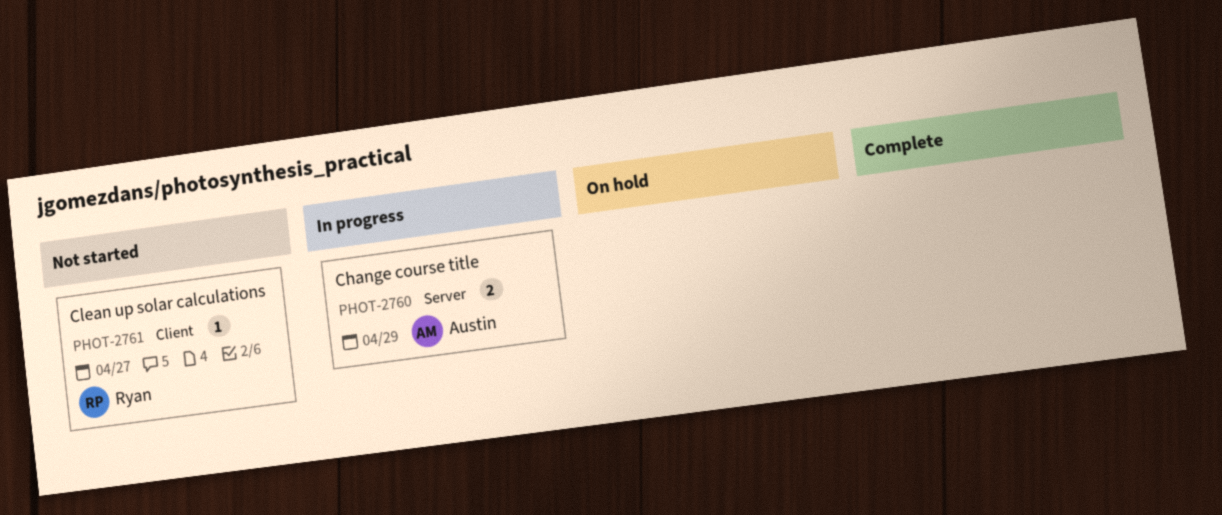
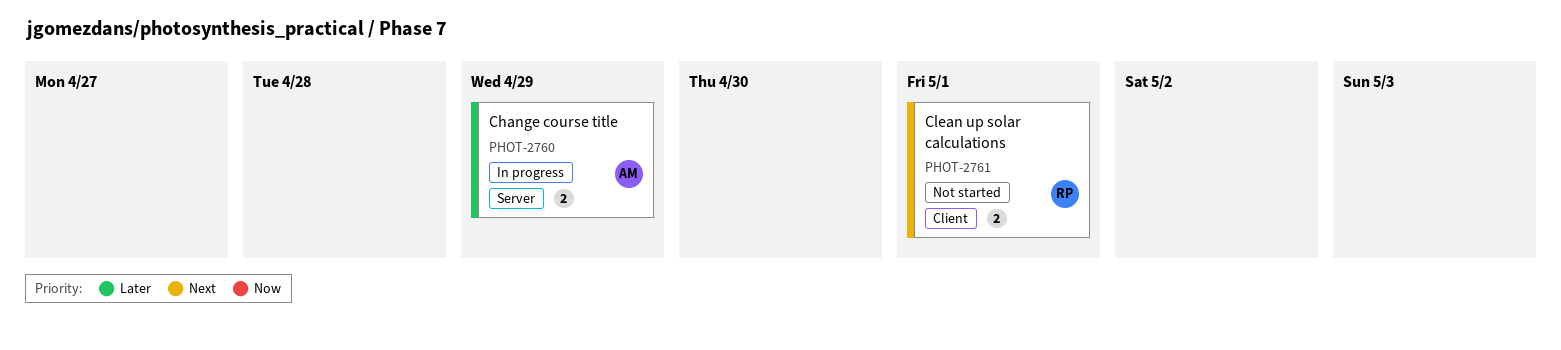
PHOT-2761, estimate: 1 -> 2
PHOT-2761, due: Apr 27 -> May 1

